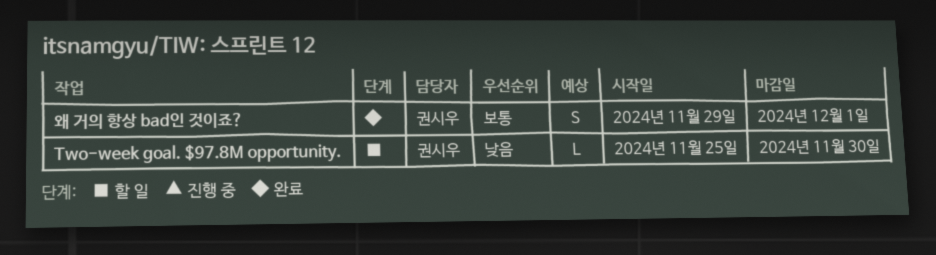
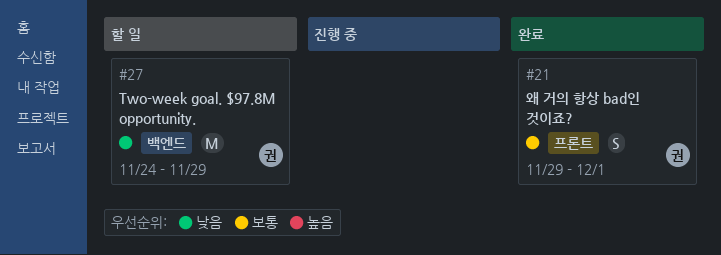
Two-week goal. $97.8M opportunity., estimate: L -> M
Two-week goal. $97.8M opportunity., start: Nov 25 -> Nov 24
Two-week goal. $97.8M opportunity., due: Nov 30 -> Nov 29

